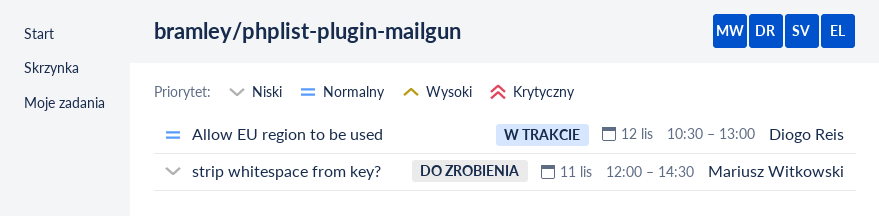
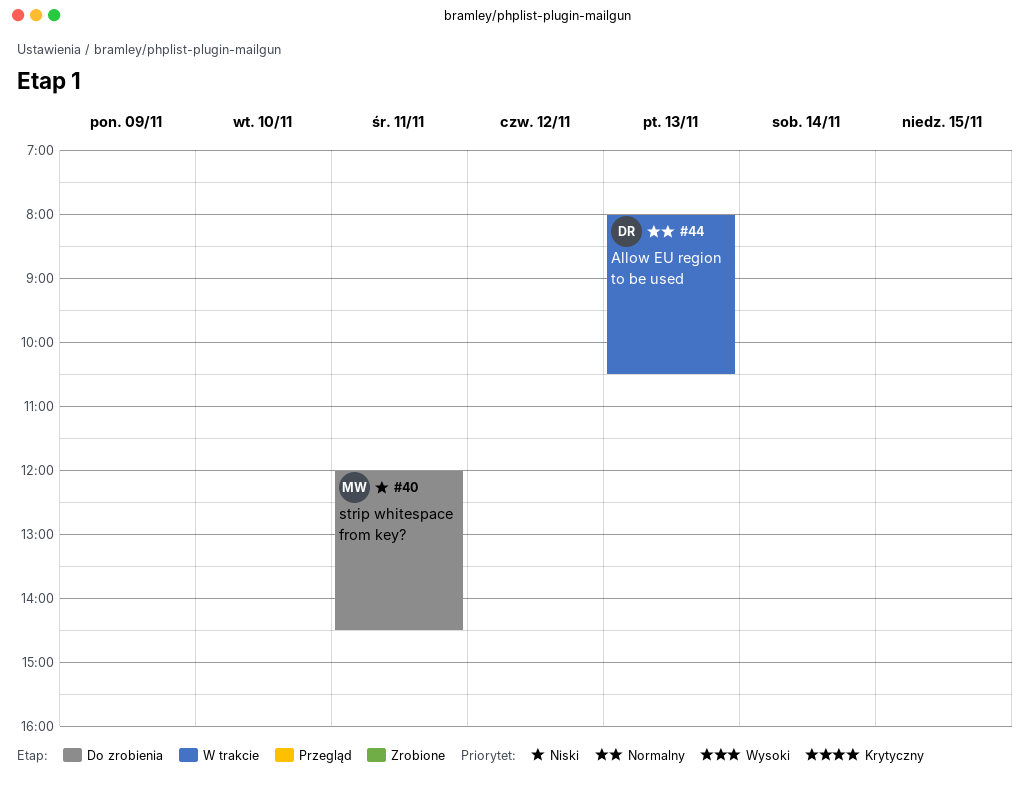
Allow EU region to be used, day: Nov 12 -> Nov 13
Allow EU region to be used, begins: 10:30 -> 08:00
Allow EU region to be used, ends: 13:00 -> 10:30

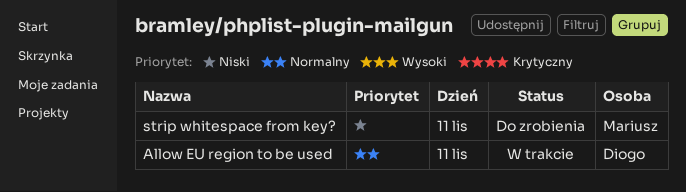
Allow EU region to be used, day: Nov 13 -> Nov 11

